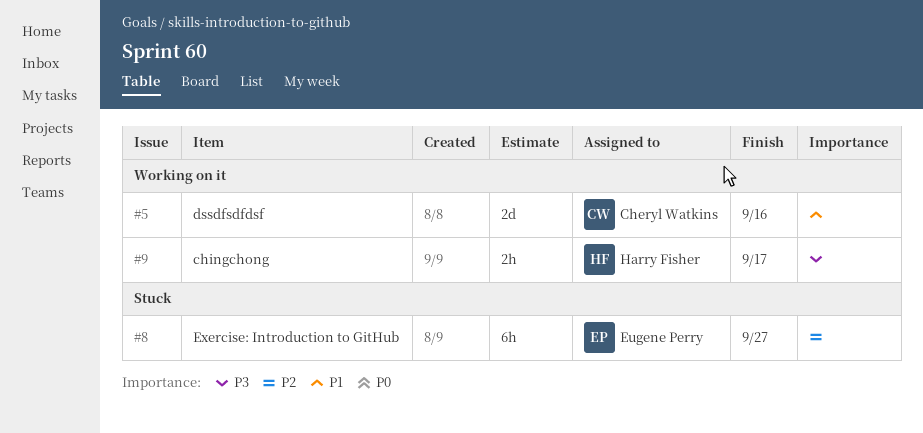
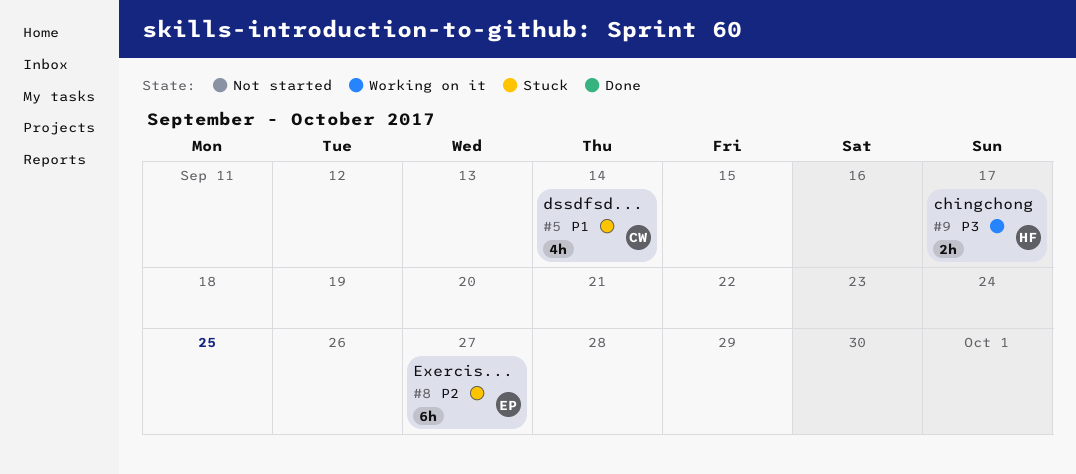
#5, status: Working on it -> Stuck
#5, estimate: 2d -> 4h
#5, due: Sep 16 -> Sep 14

